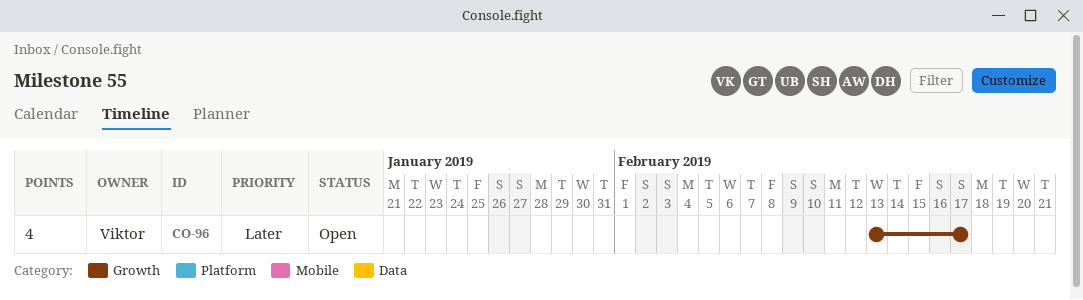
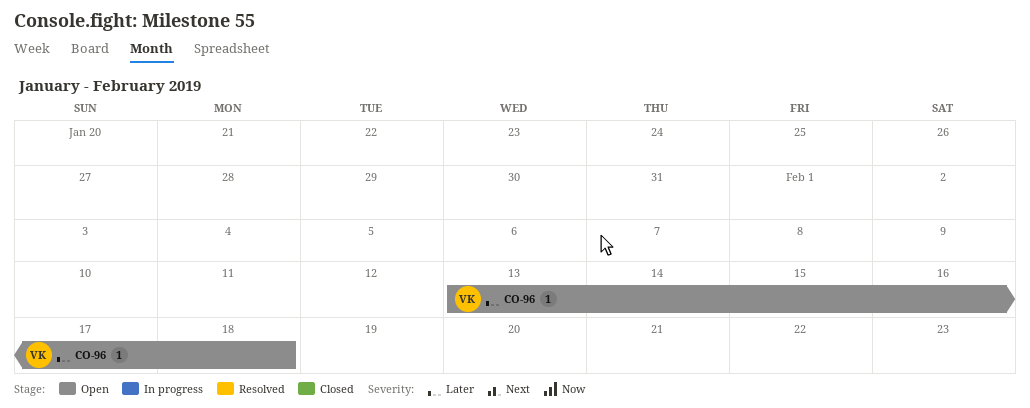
CO-96, estimate: 4 -> 1
CO-96, due: Feb 17 -> Feb 18

